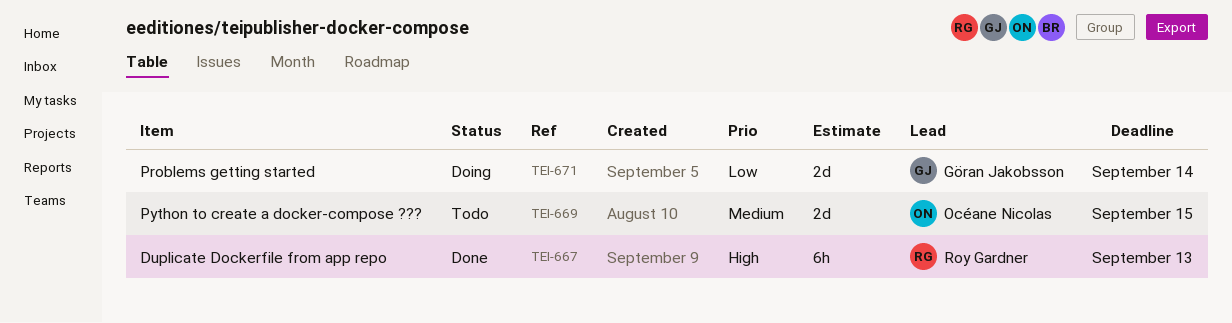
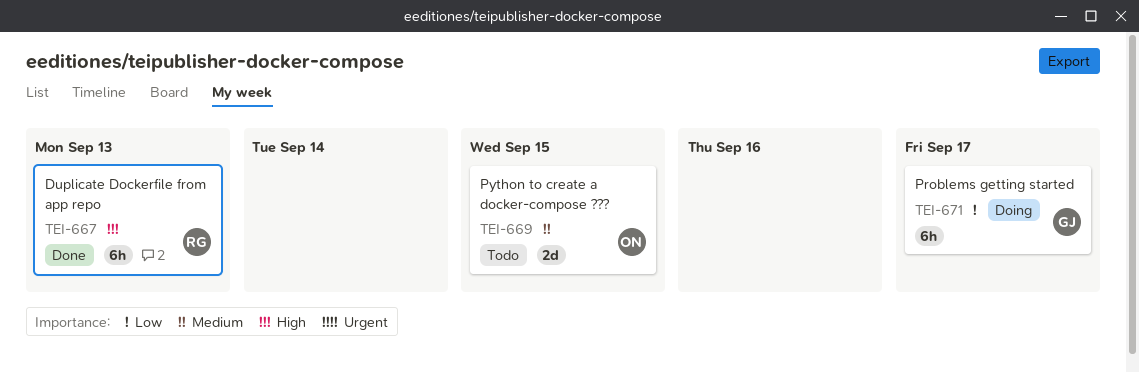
TEI-671, estimate: 2d -> 6h
TEI-671, due: Sep 14 -> Sep 17

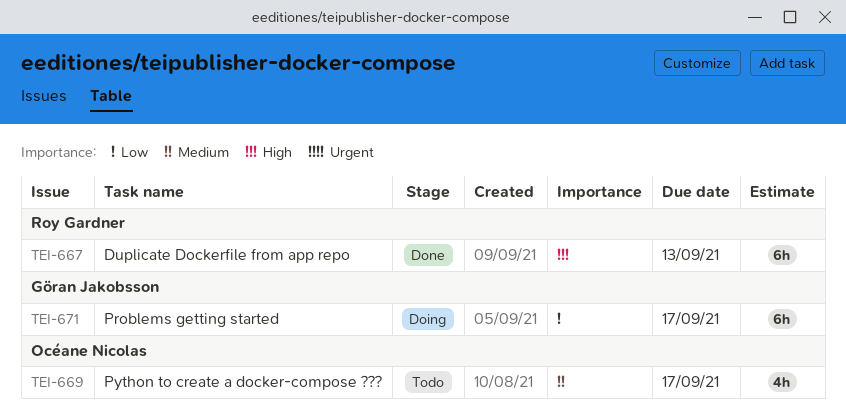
TEI-669, estimate: 2d -> 4h
TEI-669, due: Sep 15 -> Sep 17

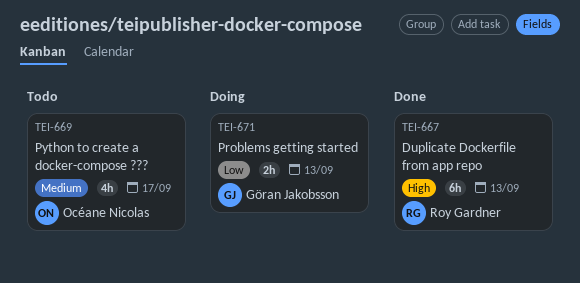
TEI-671, estimate: 6h -> 2h
TEI-671, due: Sep 17 -> Sep 13

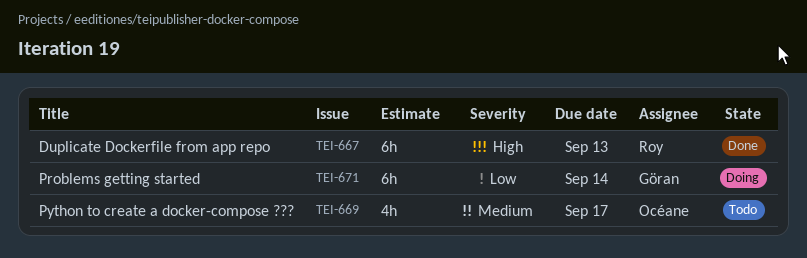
TEI-671, estimate: 2h -> 6h
TEI-671, due: Sep 13 -> Sep 14

